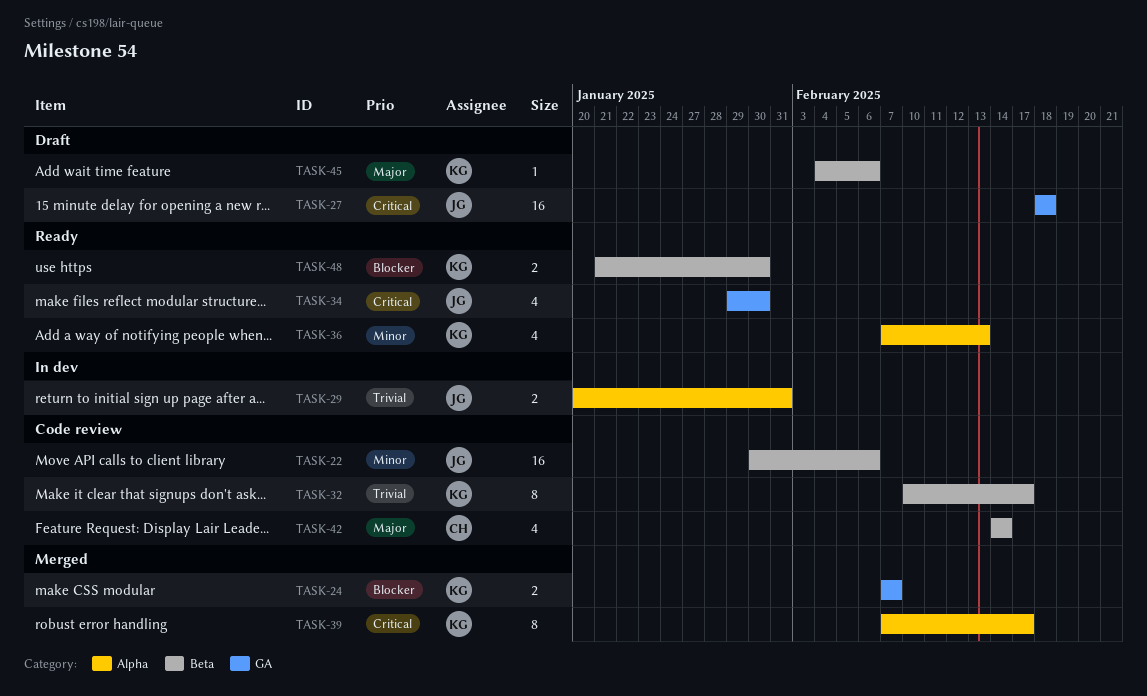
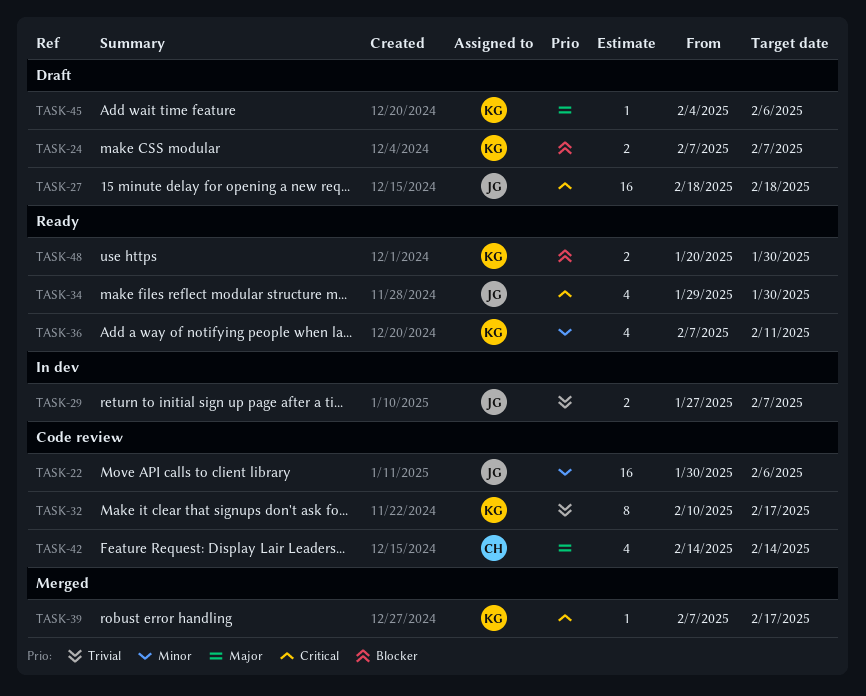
TASK-24, status: Merged -> Draft
TASK-29, start: Jan 20 -> Jan 27
TASK-29, due: Jan 31 -> Feb 7
TASK-36, due: Feb 13 -> Feb 11
TASK-39, estimate: 8 -> 1
TASK-48, start: Jan 21 -> Jan 20

